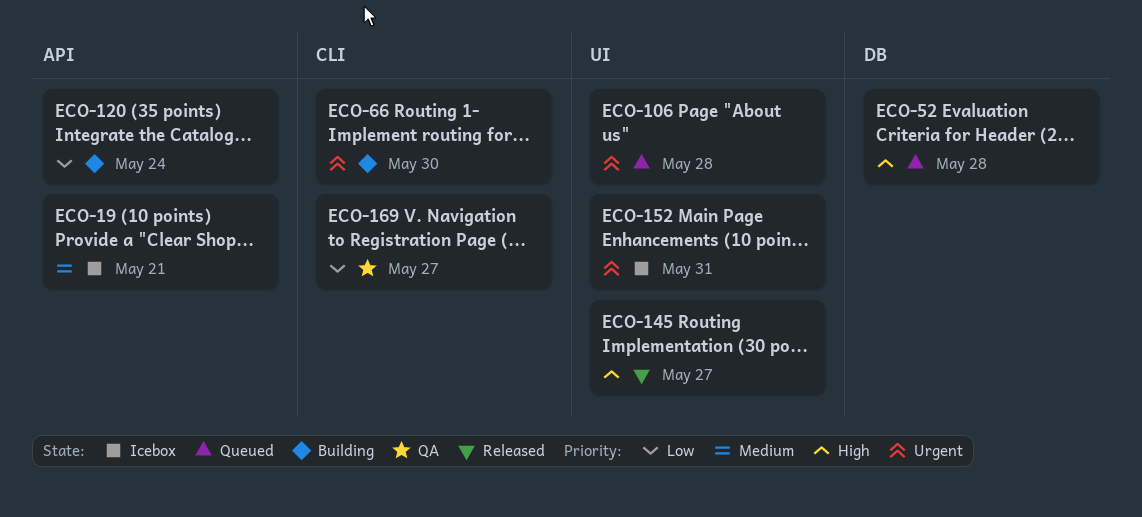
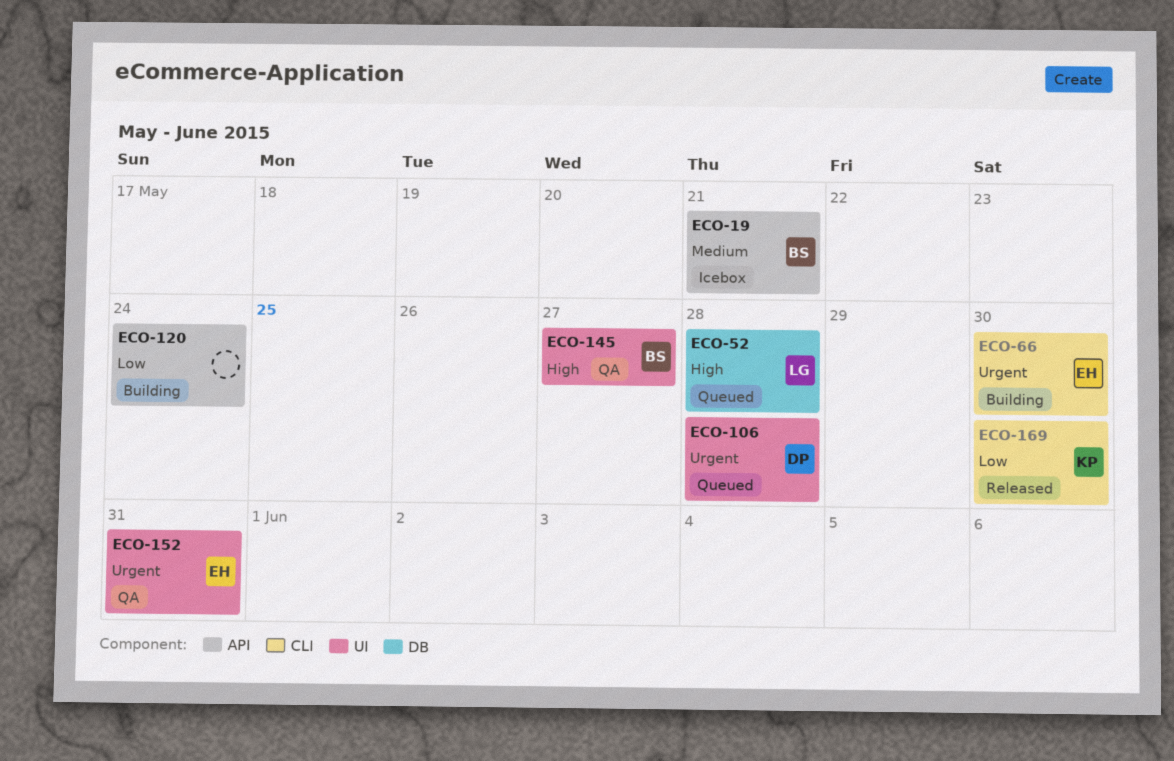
ECO-145, status: Released -> QA
ECO-152, status: Icebox -> QA
ECO-169, status: QA -> Released
ECO-169, due: May 27 -> May 30

